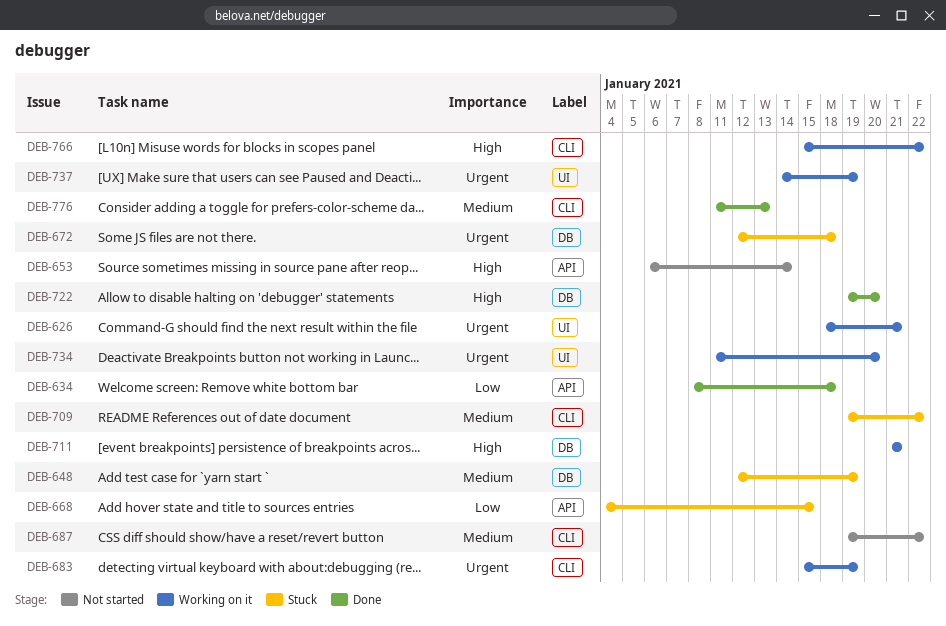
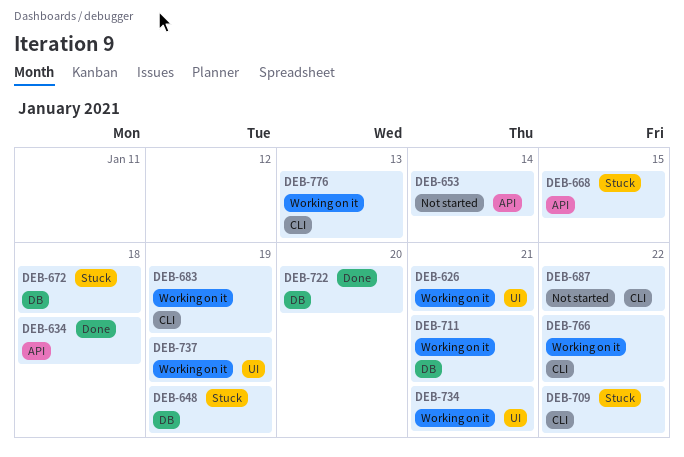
DEB-734, due: Jan 20 -> Jan 21
DEB-776, status: Done -> Working on it

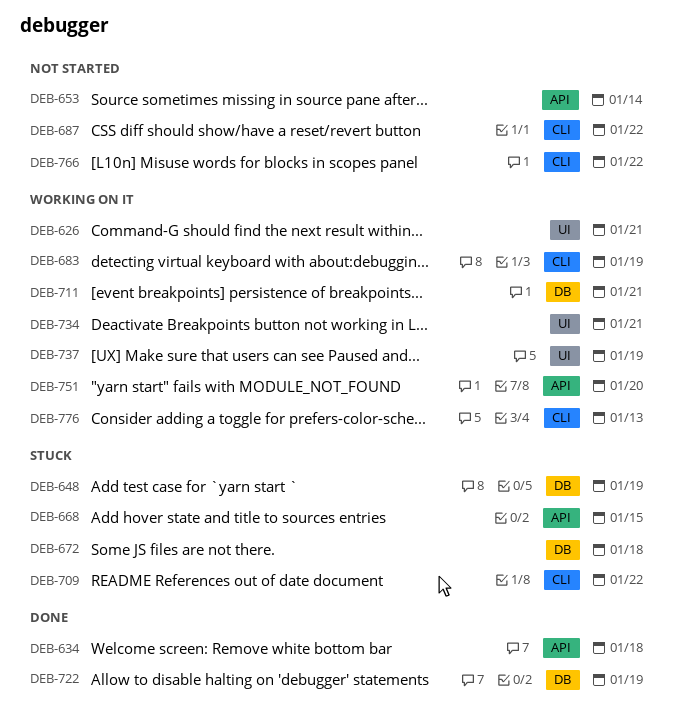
DEB-722, due: Jan 20 -> Jan 19
DEB-751: none -> present
DEB-766, status: Working on it -> Not started

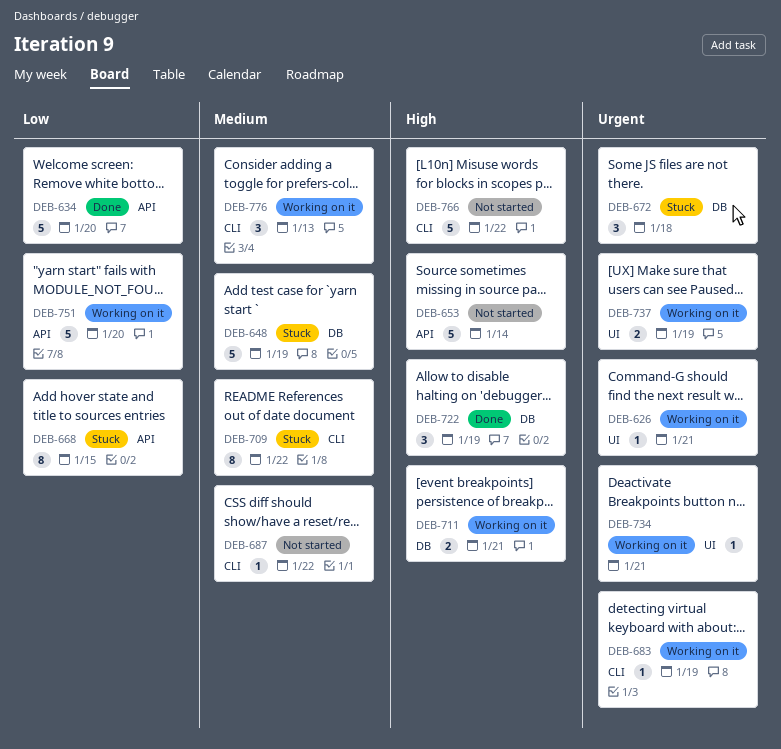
DEB-634, due: Jan 18 -> Jan 20

